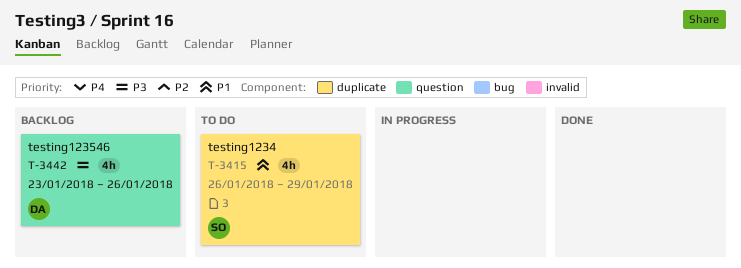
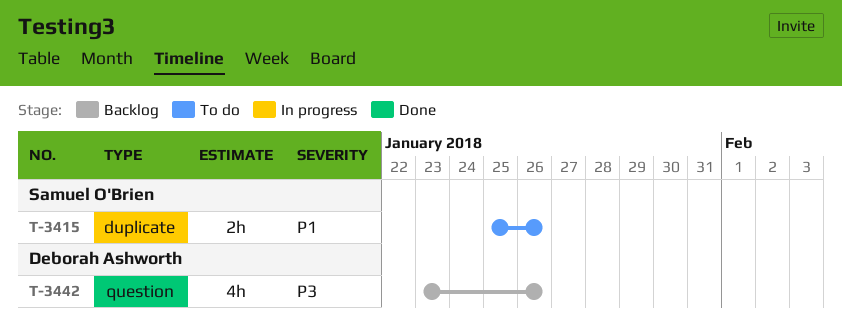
T-3415, estimate: 4h -> 2h
T-3415, start: Jan 26 -> Jan 25
T-3415, due: Jan 29 -> Jan 26

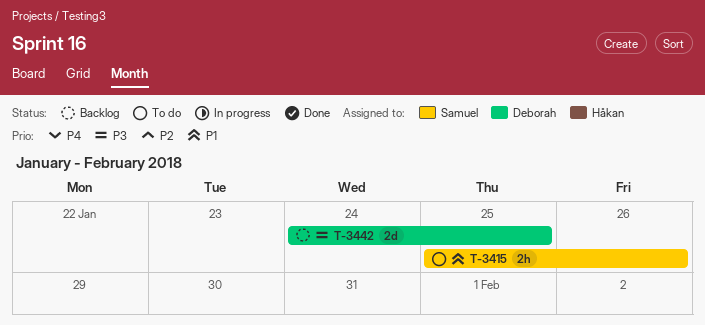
T-3442, estimate: 4h -> 2d
T-3442, start: Jan 23 -> Jan 24
T-3442, due: Jan 26 -> Jan 25

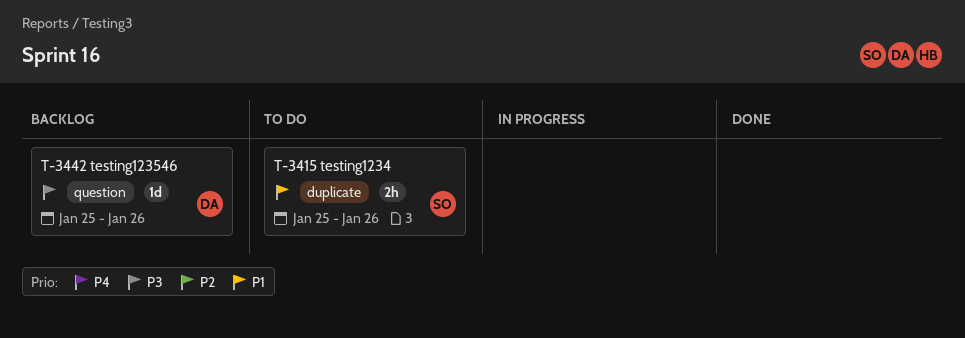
T-3442, estimate: 2d -> 1d
T-3442, start: Jan 24 -> Jan 25
T-3442, due: Jan 25 -> Jan 26

